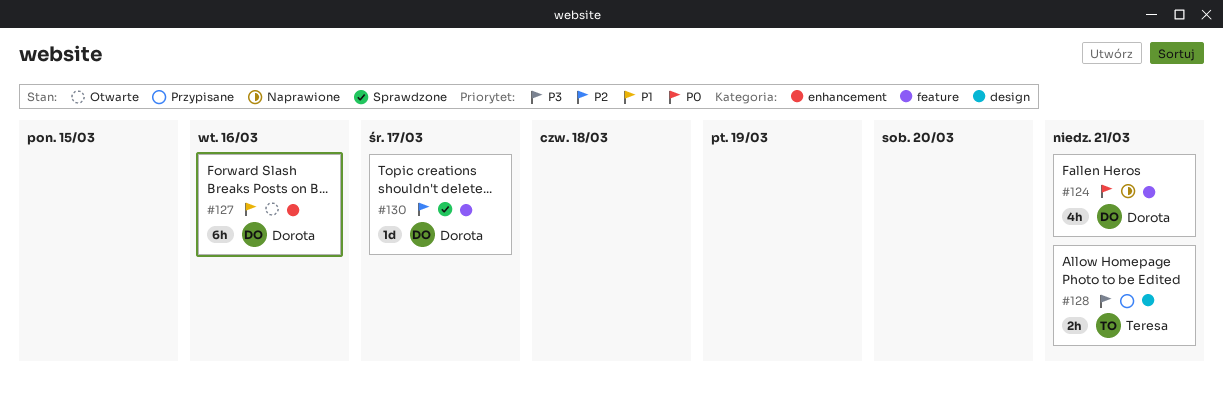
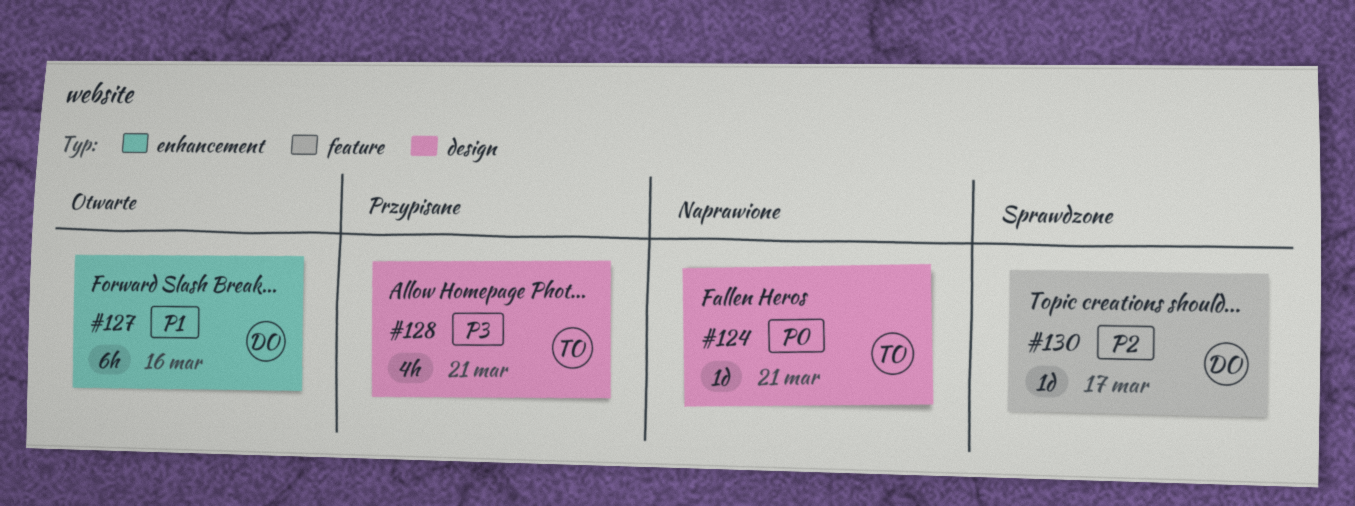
#124, owner: Dorota -> Teresa
#124, label: feature -> design
#124, estimate: 4h -> 1d
#128, estimate: 2h -> 4h

